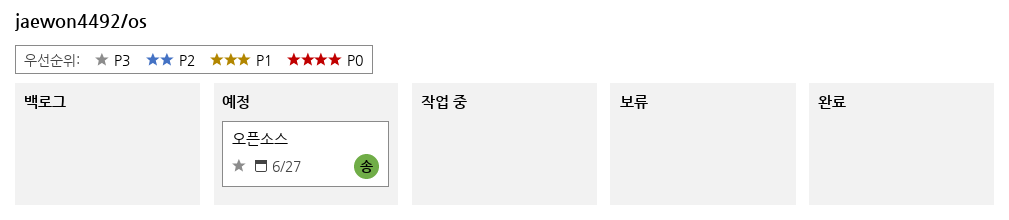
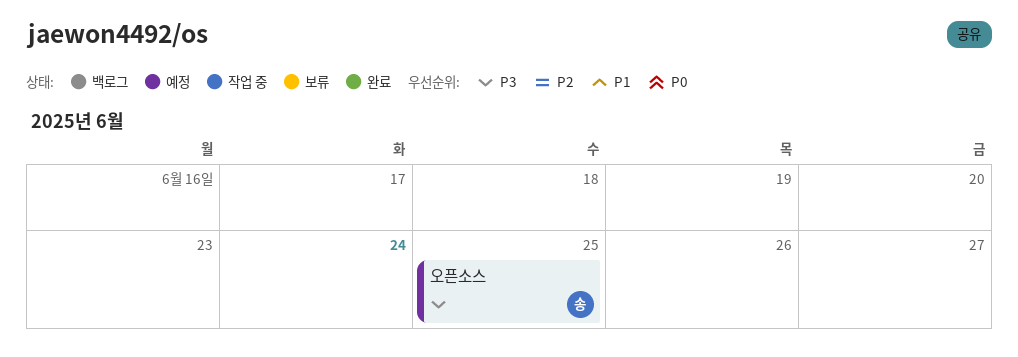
오픈소스, due: Jun 27 -> Jun 25

